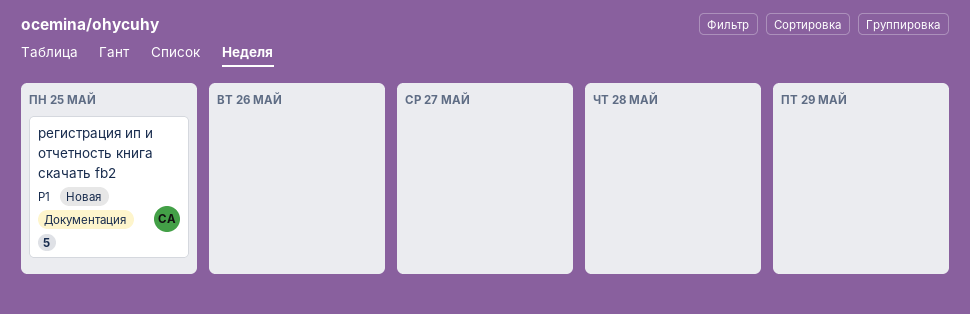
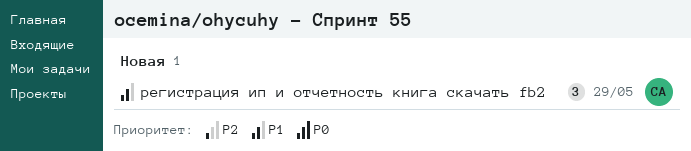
регистрация ип и отчетность книга скачать fb2, estimate: 5 -> 3
регистрация ип и отчетность книга скачать fb2, due: May 25 -> May 29

